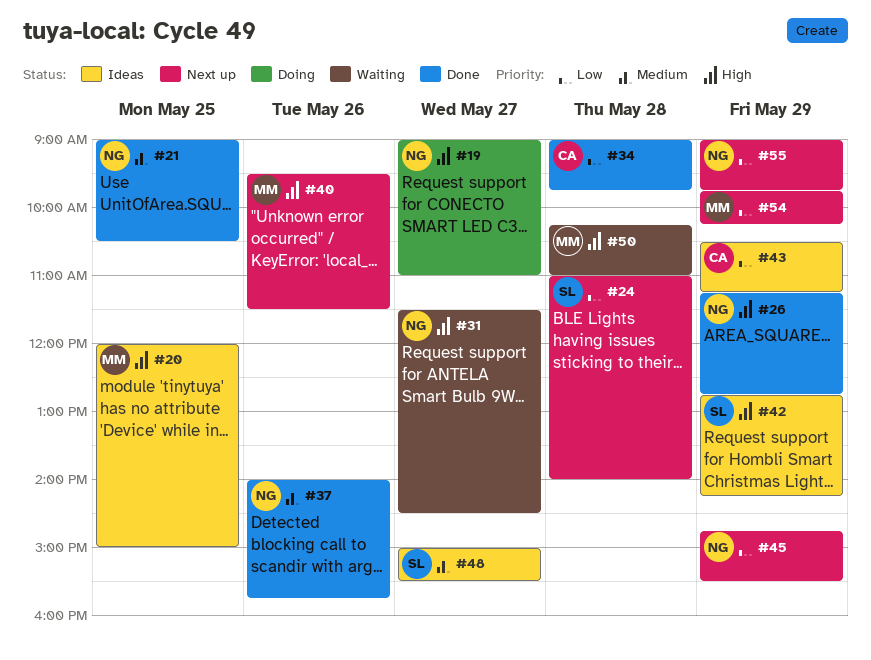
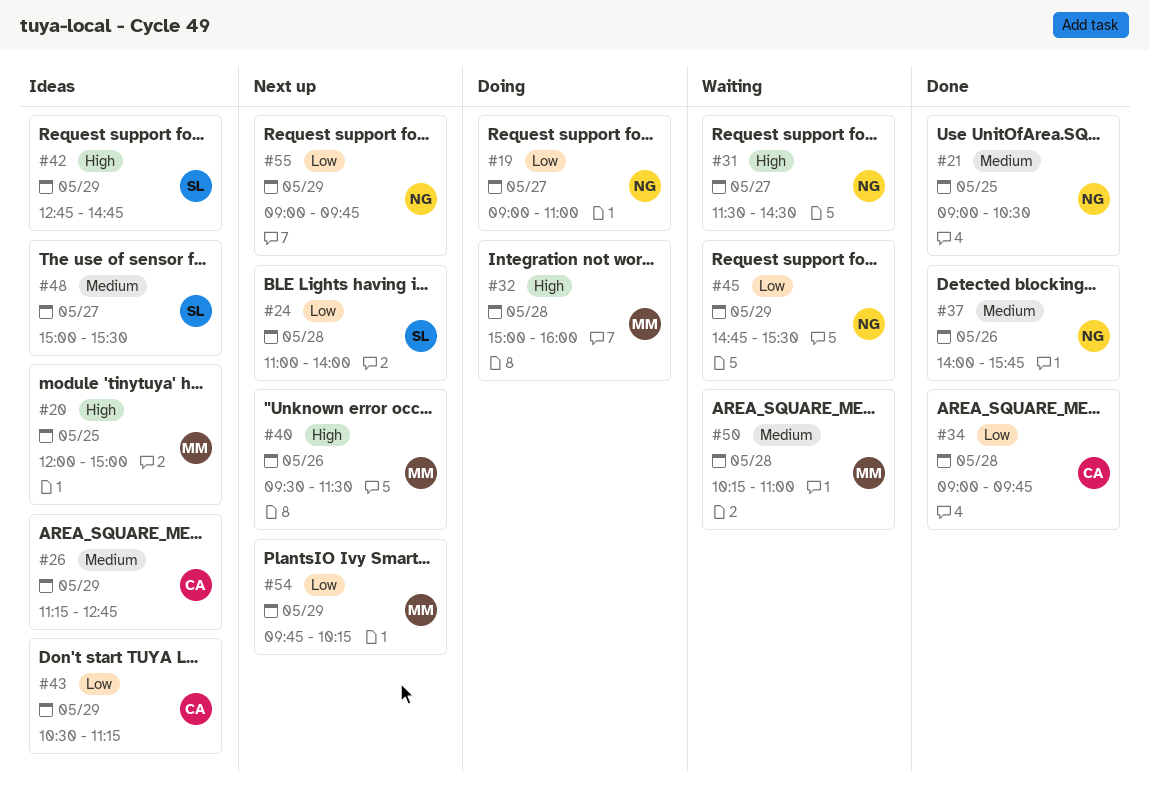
#19, priority: High -> Low
#26, status: Done -> Ideas
#26, owner: NG -> CA
#26, priority: High -> Medium
#32: none -> present
#42, ends: 14:15 -> 14:45
#45, status: Next up -> Waiting
#50, priority: High -> Medium

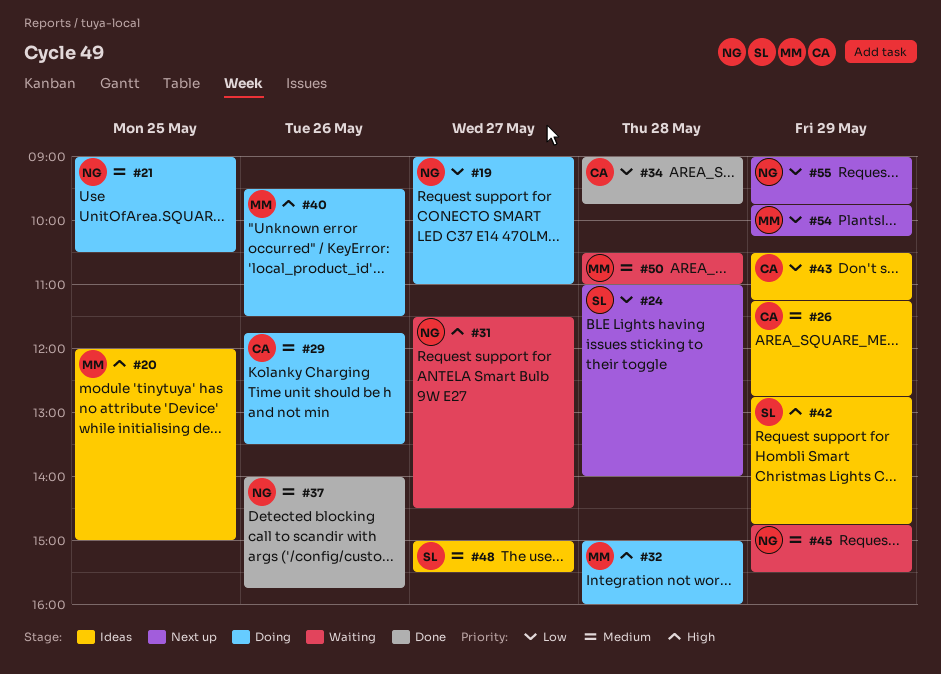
#21, status: Done -> Doing
#29: none -> present
#40, status: Next up -> Doing
#45, priority: Low -> Medium
#50, begins: 10:15 -> 10:30

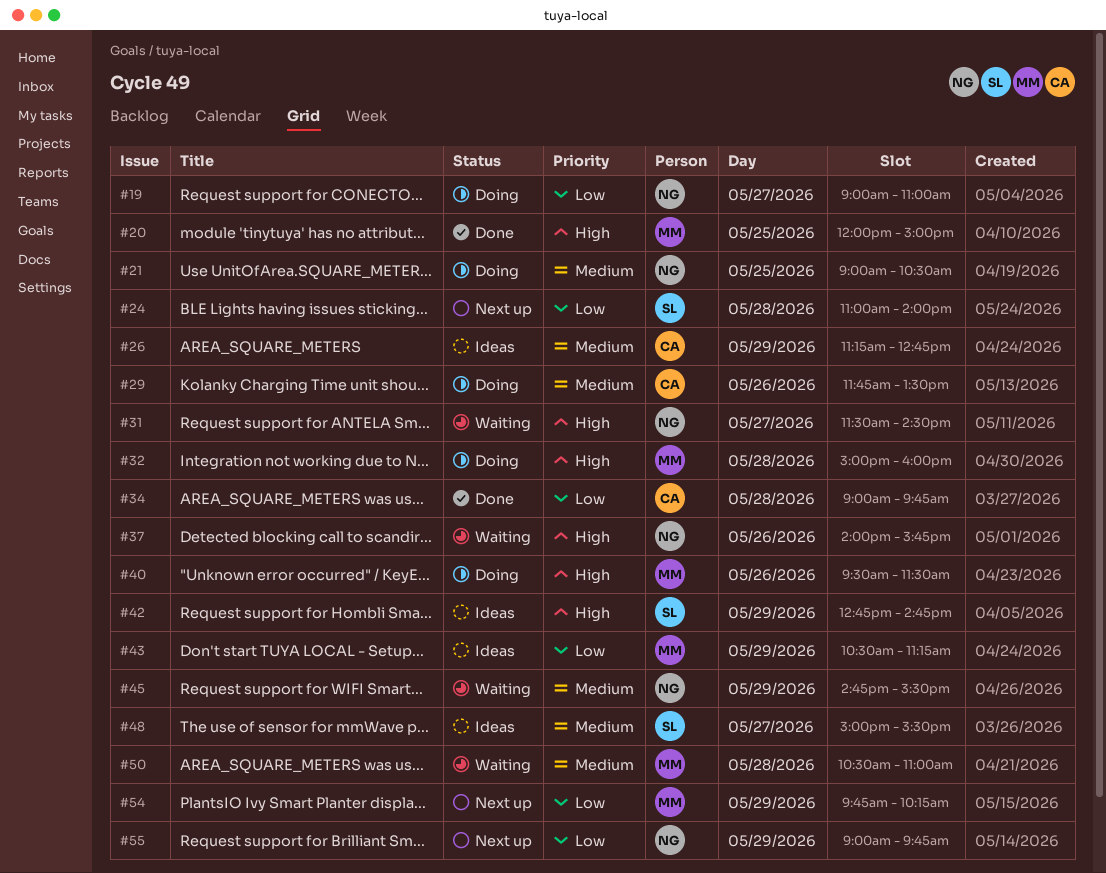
#20, status: Ideas -> Done
#37, status: Done -> Waiting
#37, priority: Medium -> High
#43, owner: CA -> MM

